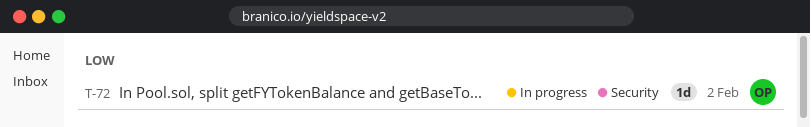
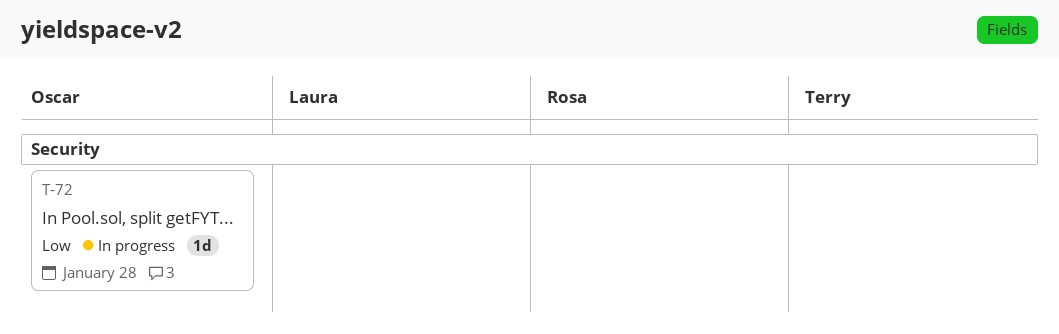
T-72, due: Feb 2 -> Jan 28

